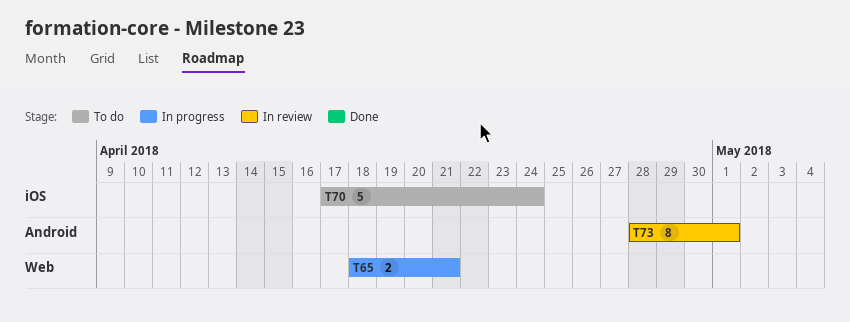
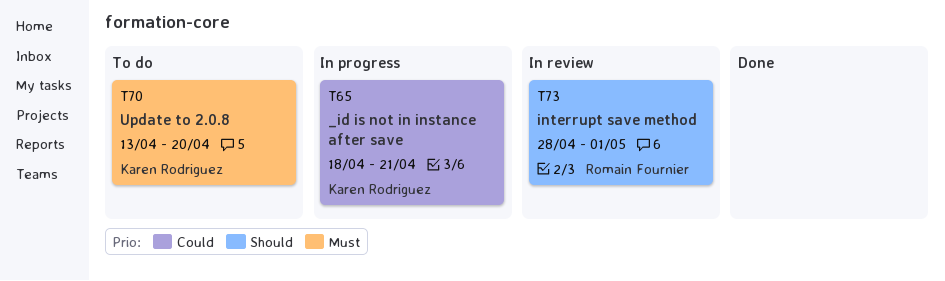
T70, start: Apr 17 -> Apr 13
T70, due: Apr 24 -> Apr 20

